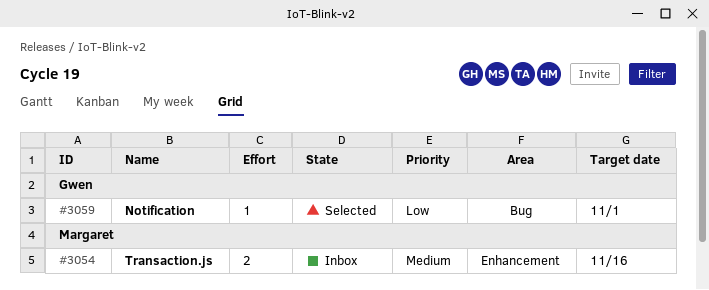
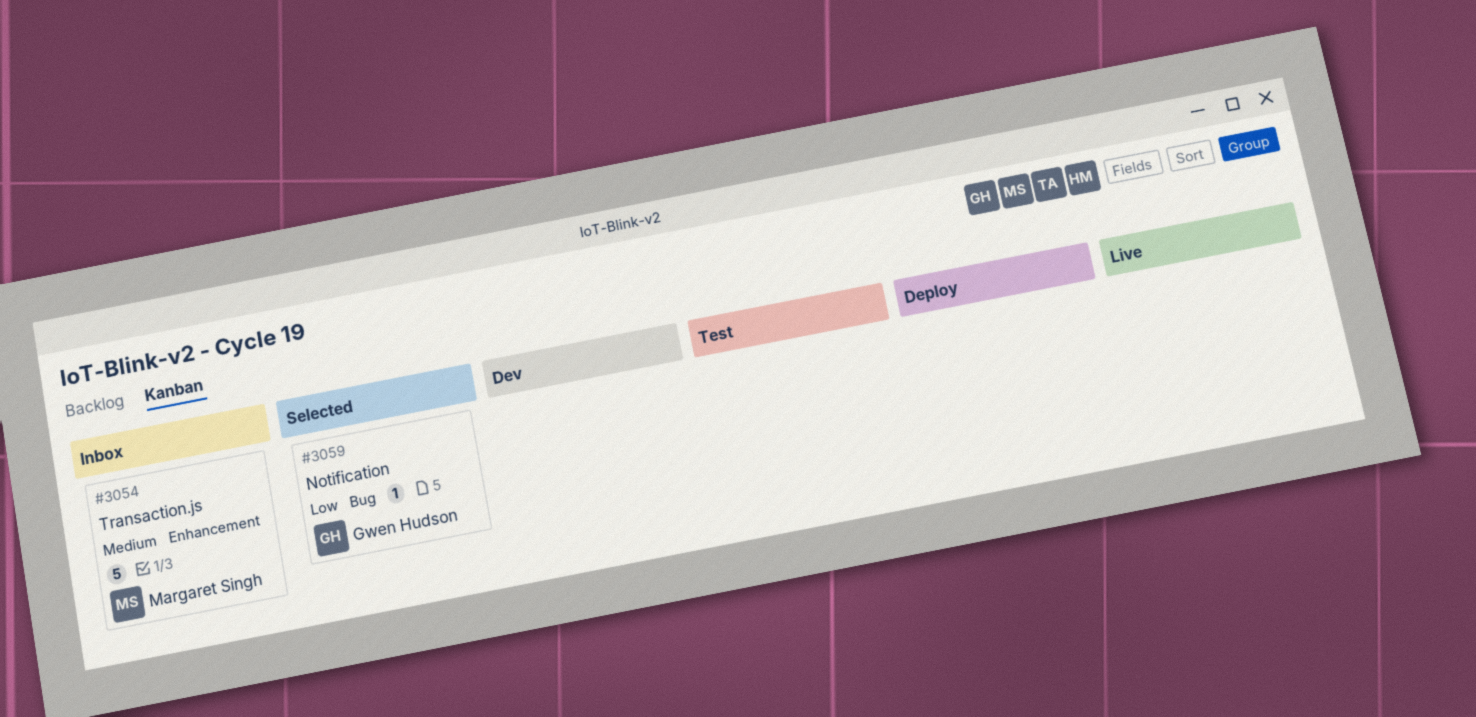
#3054, estimate: 2 -> 5

